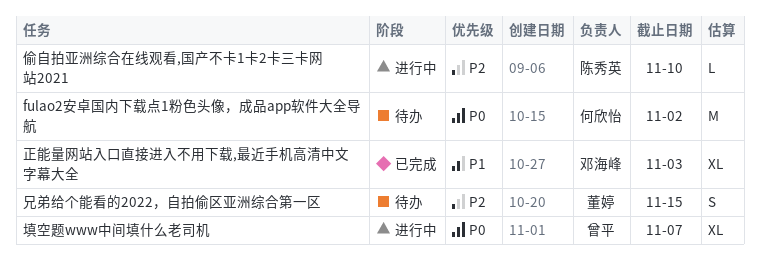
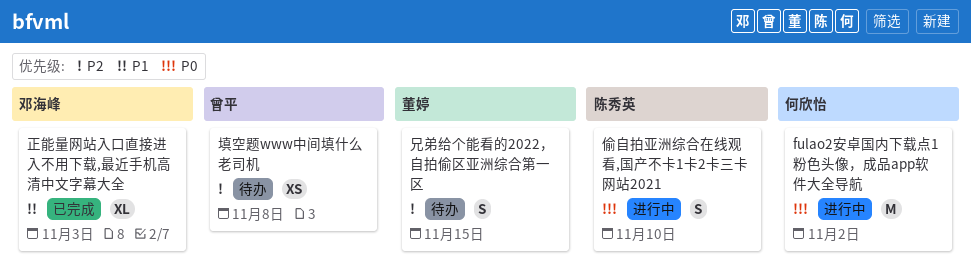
fulao2安卓国内下载点1粉色头像，成品app软件大全导航, status: 待办 -> 进行中
偷自拍亚洲综合在线观看,国产不卡1卡2卡三卡网站2021, priority: P2 -> P0
偷自拍亚洲综合在线观看,国产不卡1卡2卡三卡网站2021, estimate: L -> S
填空题www中间填什么老司机, status: 进行中 -> 待办
填空题www中间填什么老司机, priority: P0 -> P2
填空题www中间填什么老司机, estimate: XL -> XS
填空题www中间填什么老司机, due: Nov 7 -> Nov 8

